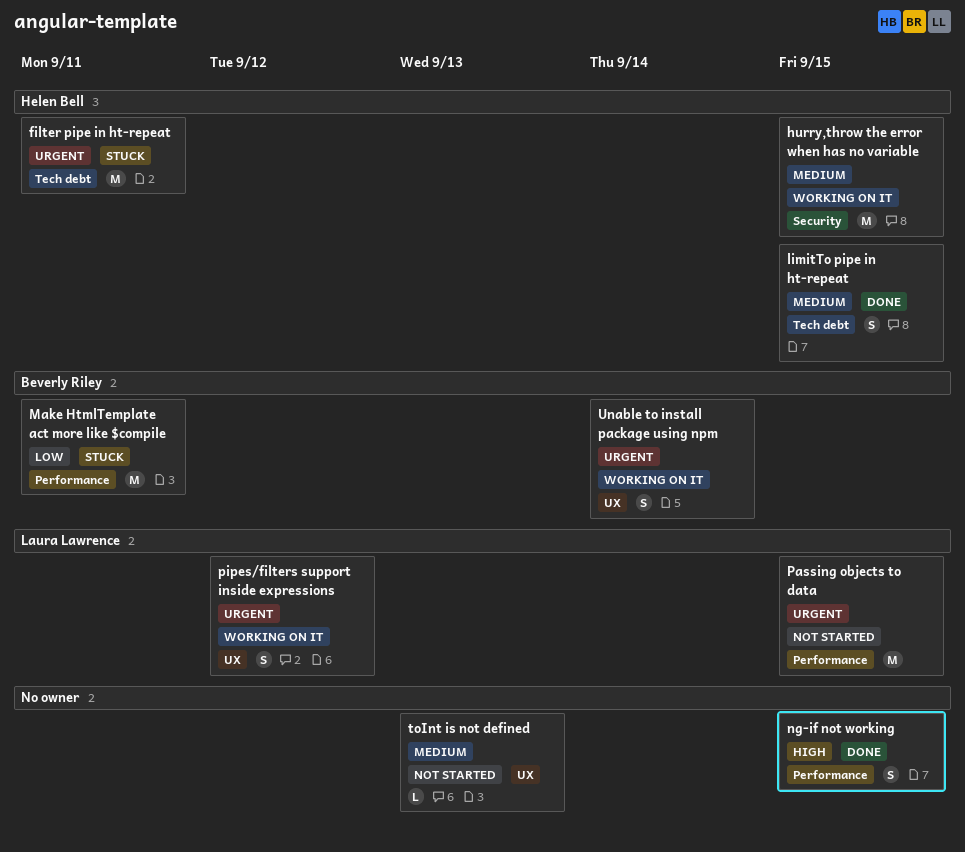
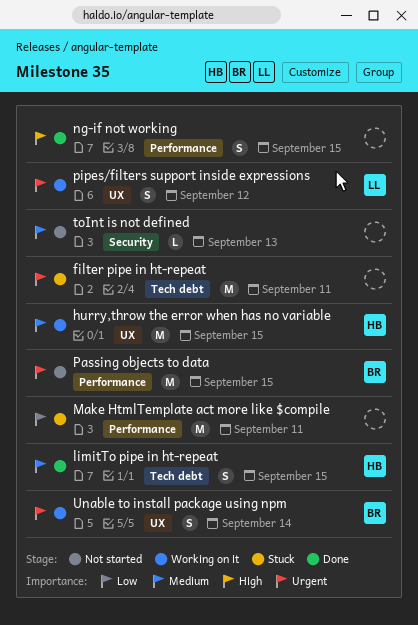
filter pipe in ht-repeat, owner: Helen Bell -> none
hurry,throw the error when has no variable, label: Security -> UX
Make HtmlTemplate act more like $compile, owner: Beverly Riley -> none
Passing objects to data, owner: Laura Lawrence -> Beverly Riley
toInt is not defined, label: UX -> Security

